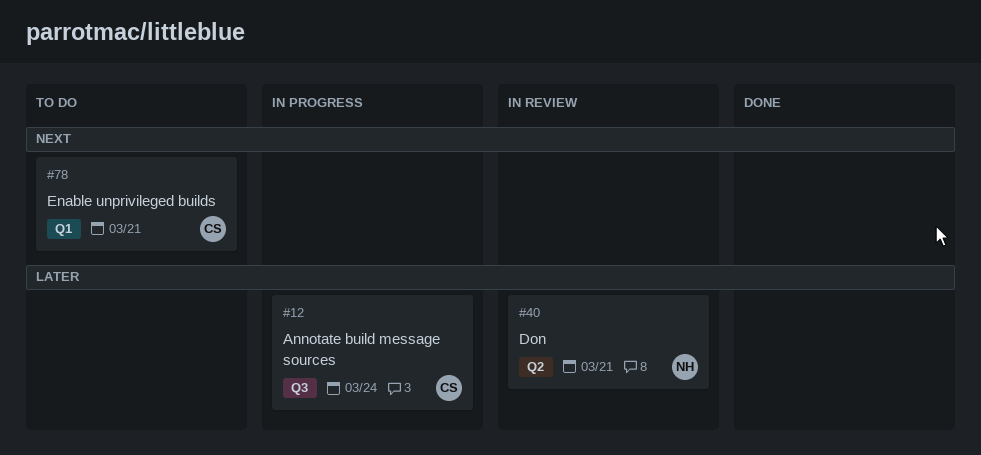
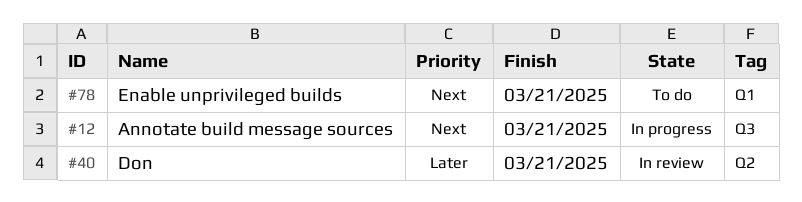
#12, priority: Later -> Next
#12, due: Mar 24 -> Mar 21

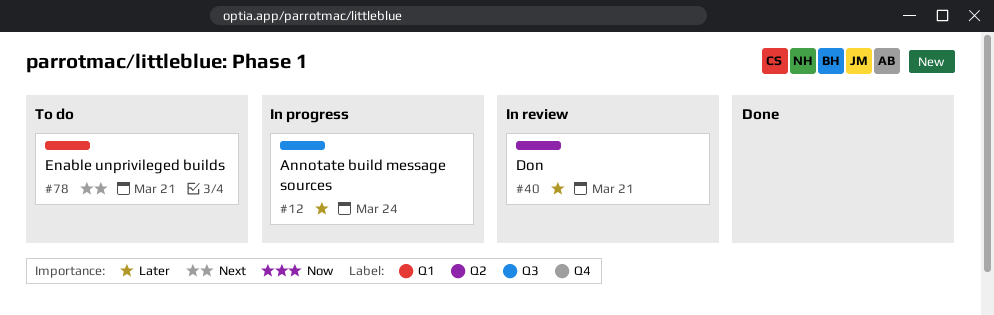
#12, priority: Next -> Later
#12, due: Mar 21 -> Mar 24

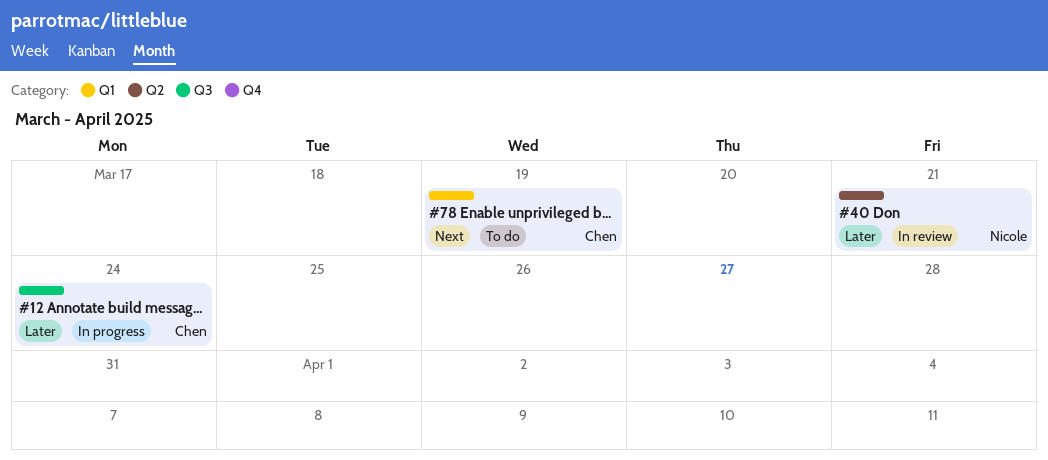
#78, due: Mar 21 -> Mar 19

